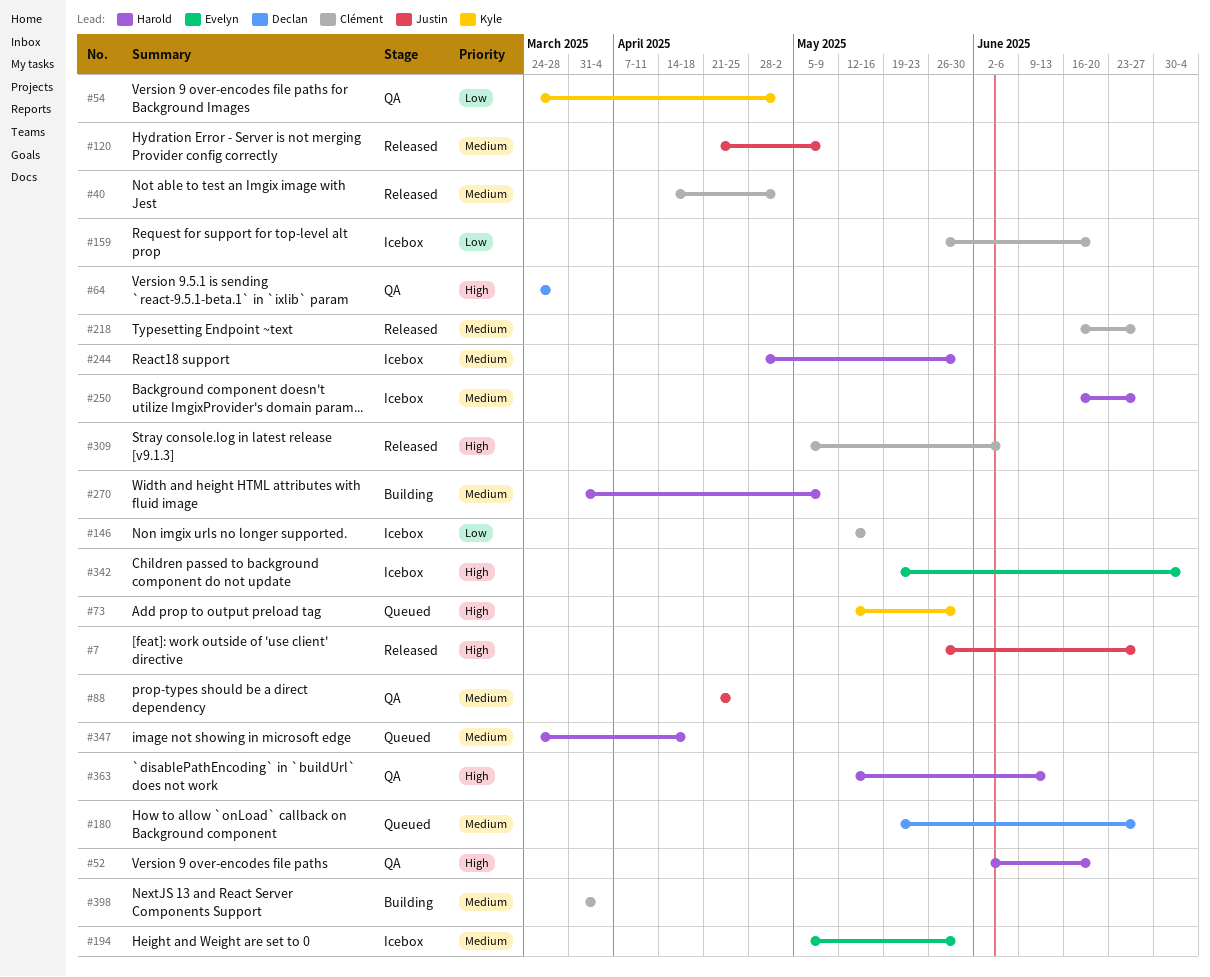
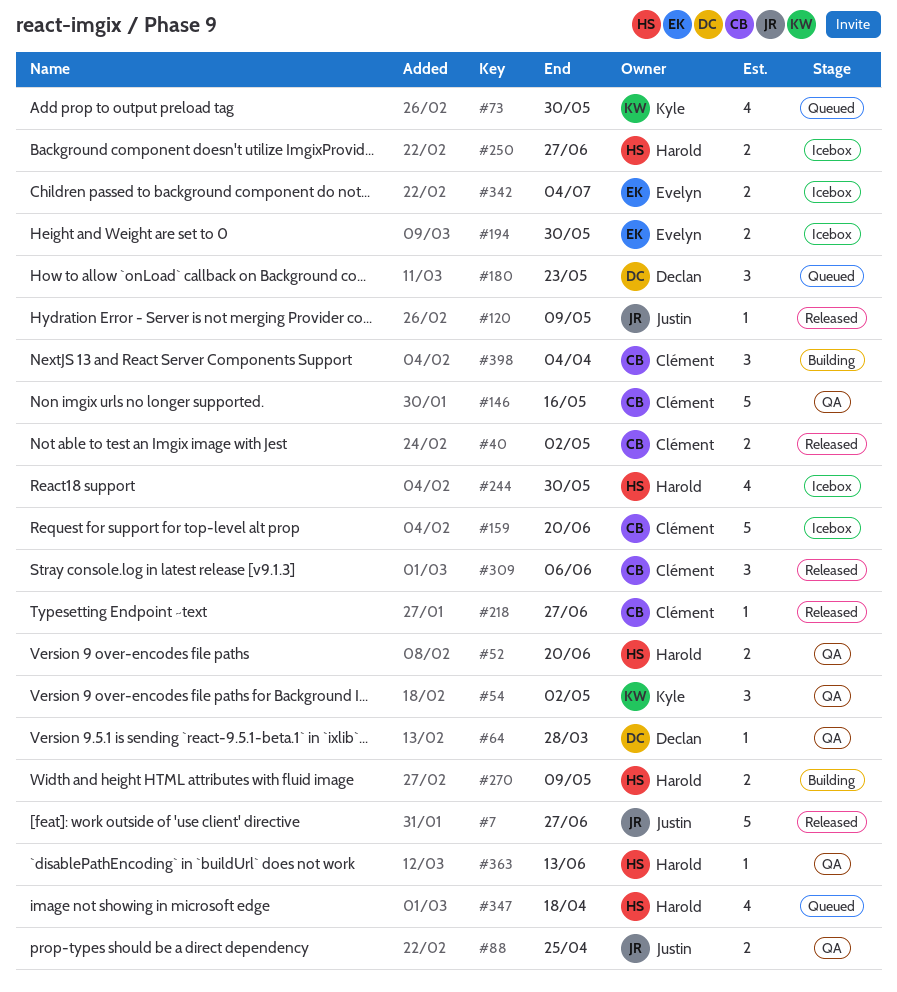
#146, status: Icebox -> QA
#180, due: Jun 27 -> May 23

